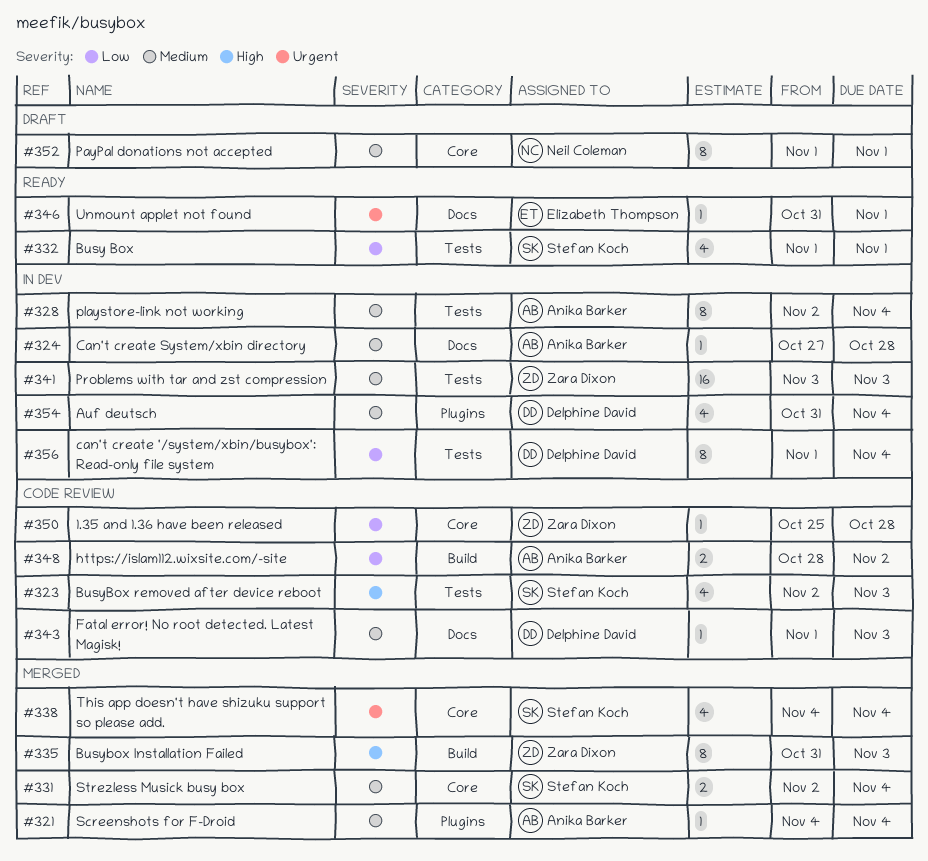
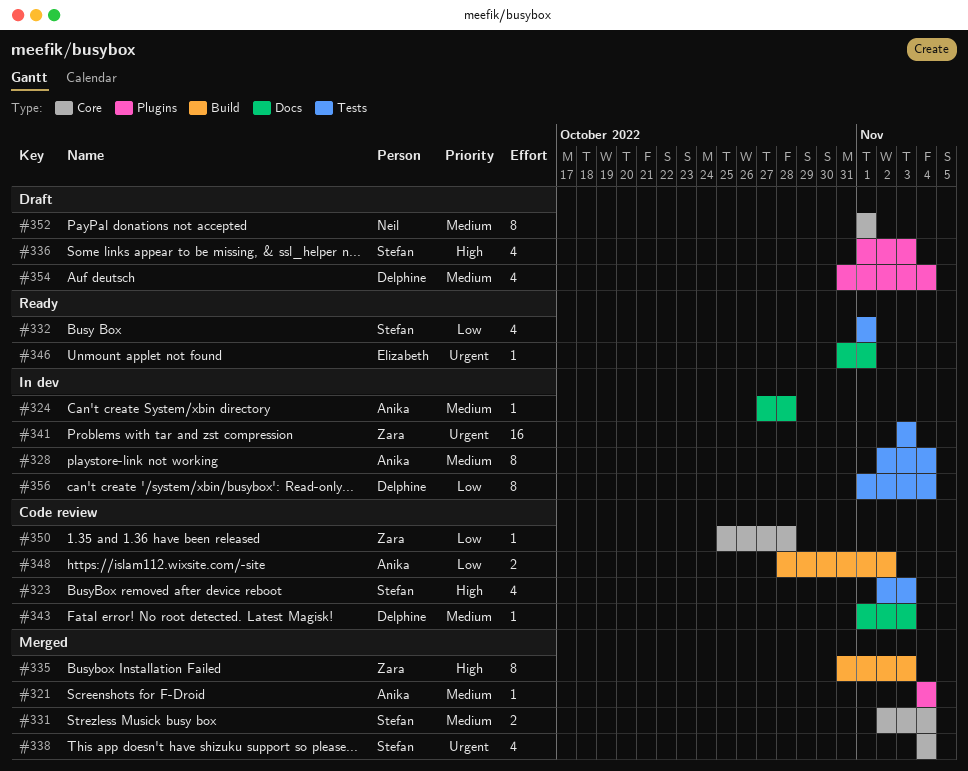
#336: none -> present
#341, priority: Medium -> Urgent
#354, status: In dev -> Draft

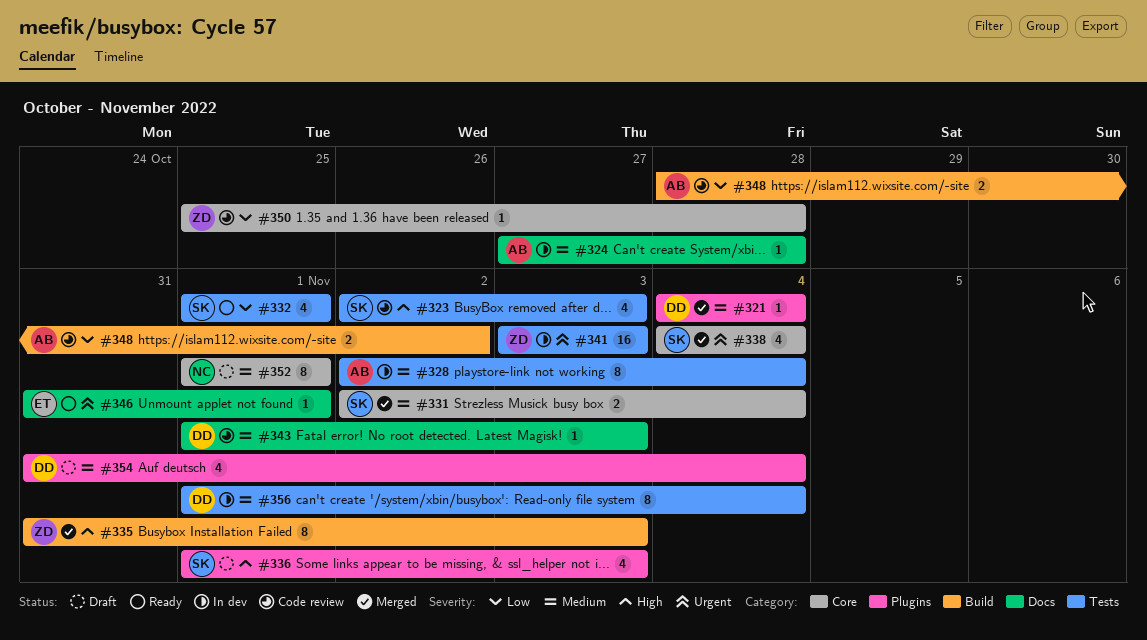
#321, owner: Anika -> Delphine
#356, priority: Low -> Medium

